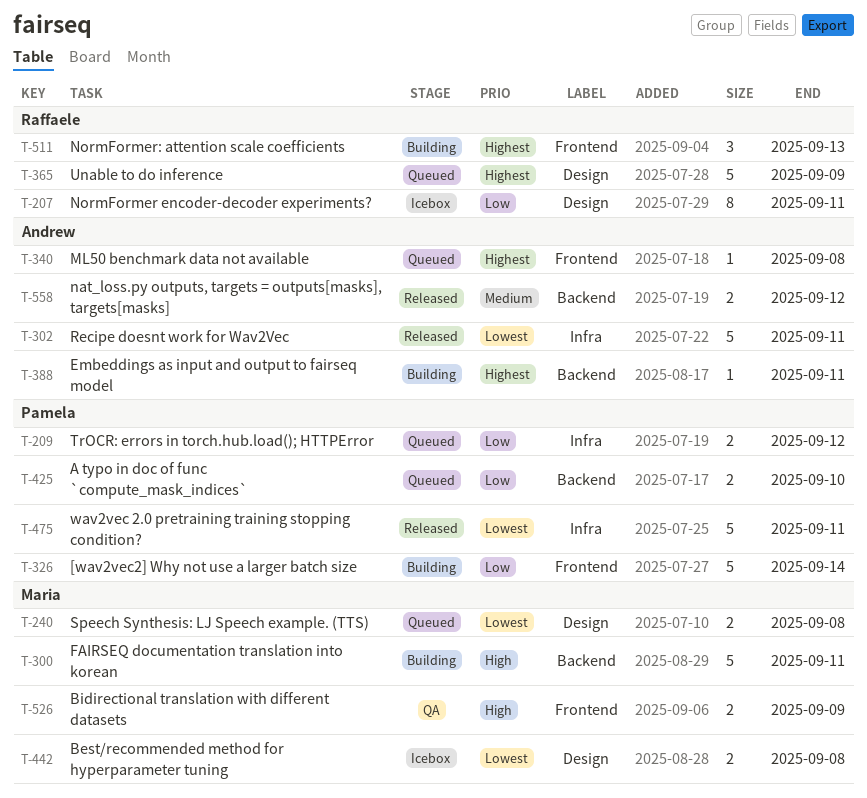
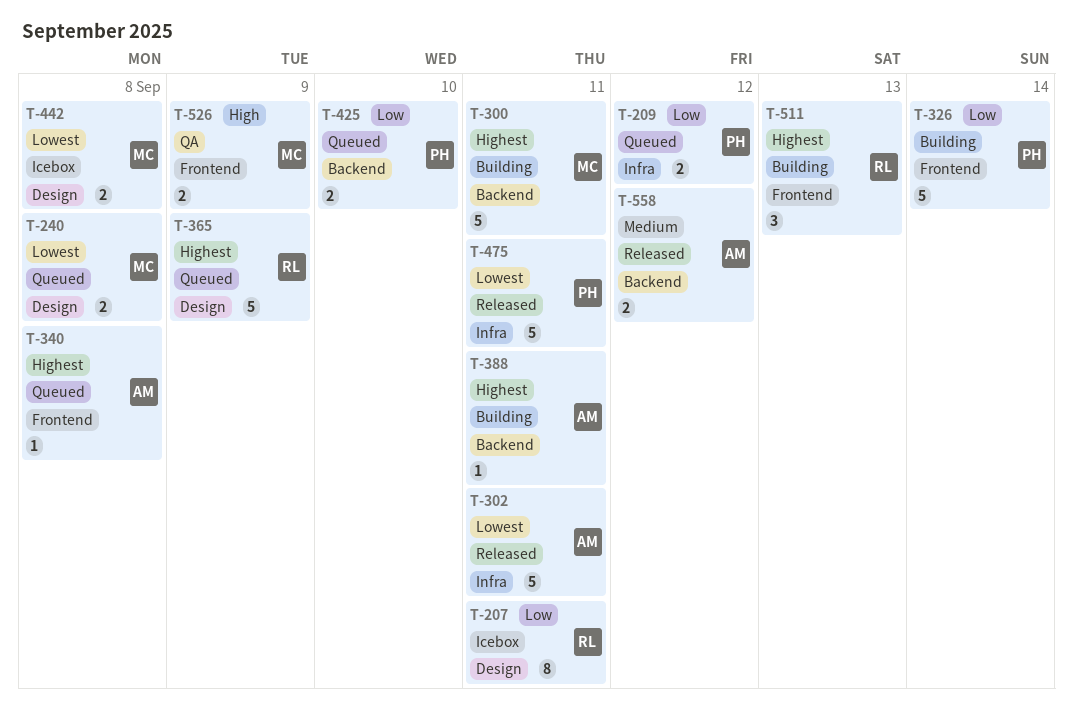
T-300, priority: High -> Highest

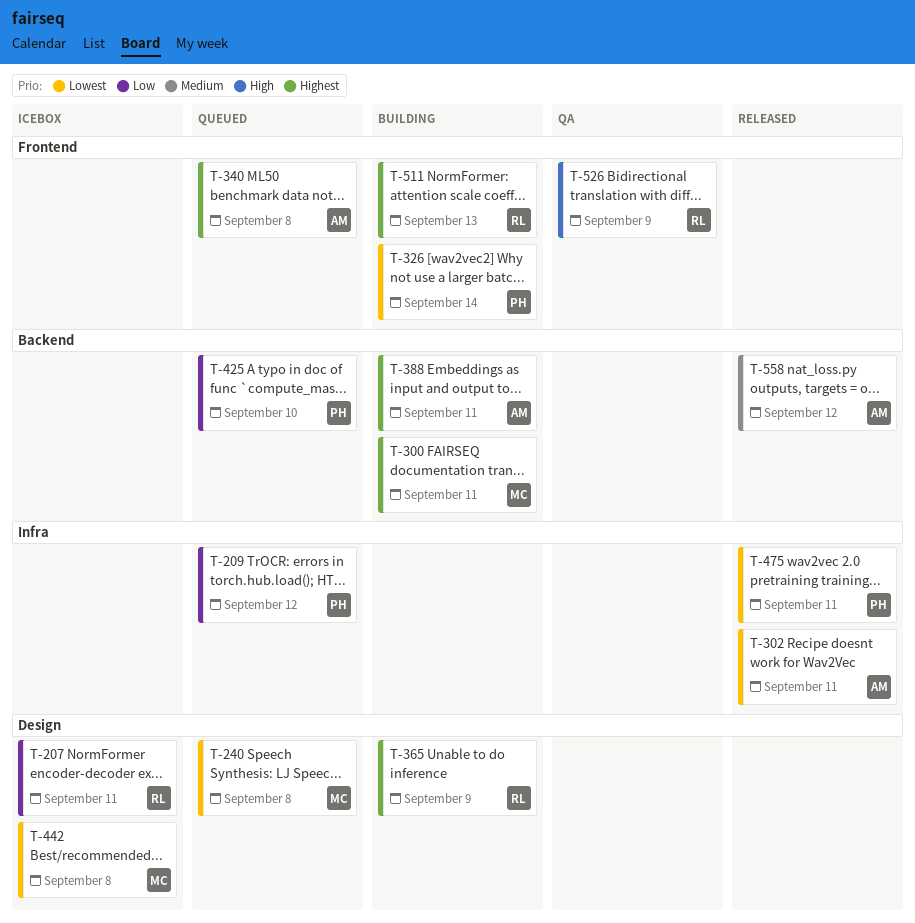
T-326, priority: Low -> Lowest
T-365, status: Queued -> Building
T-526, owner: MC -> RL

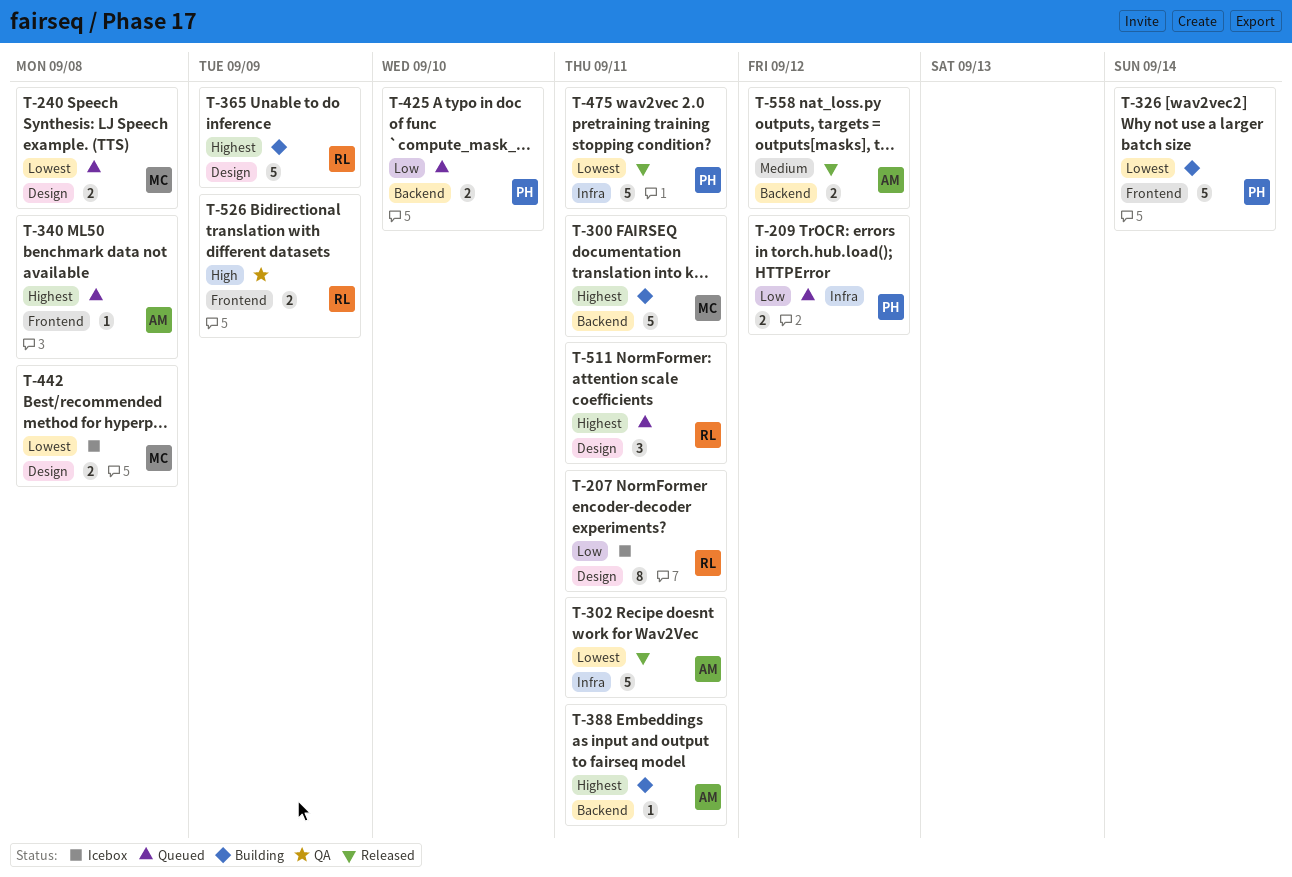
T-511, status: Building -> Queued
T-511, label: Frontend -> Design
T-511, due: Sep 13 -> Sep 11

